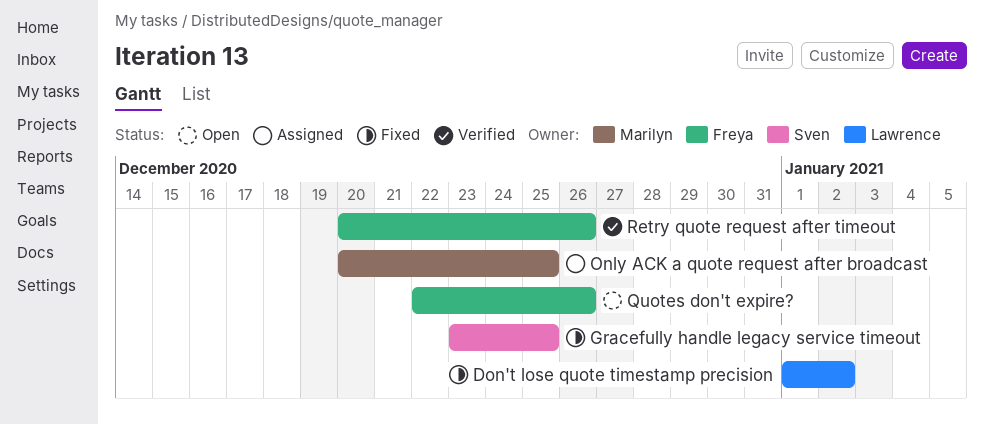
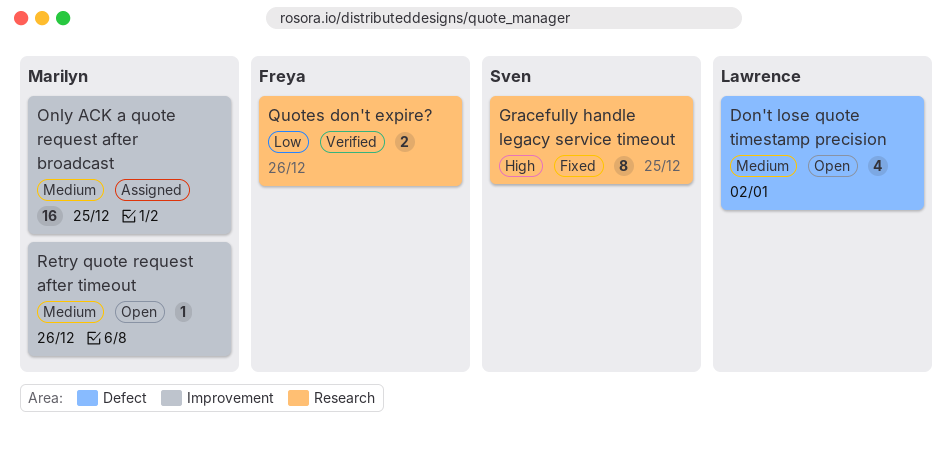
Don't lose quote timestamp precision, status: Fixed -> Open
Quotes don't expire?, status: Open -> Verified
Retry quote request after timeout, status: Verified -> Open
Retry quote request after timeout, owner: Freya -> Marilyn

